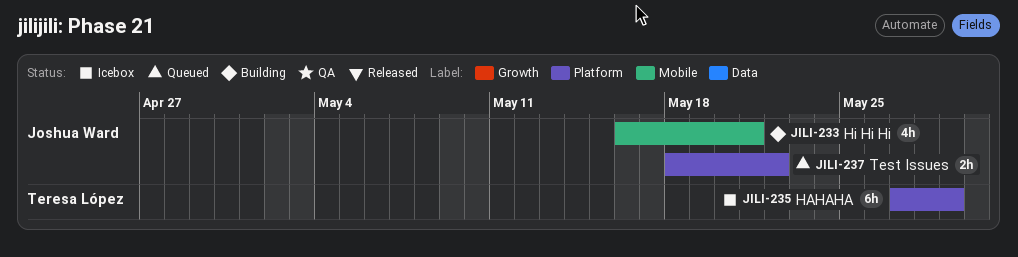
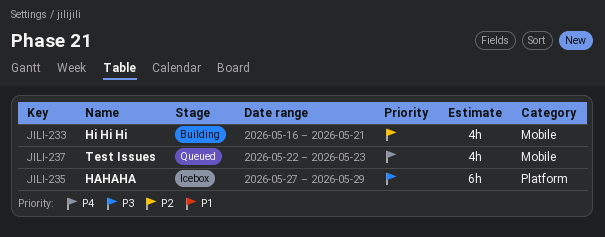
JILI-237, label: Platform -> Mobile
JILI-237, estimate: 2h -> 4h
JILI-237, start: May 18 -> May 22
JILI-237, due: May 22 -> May 23

